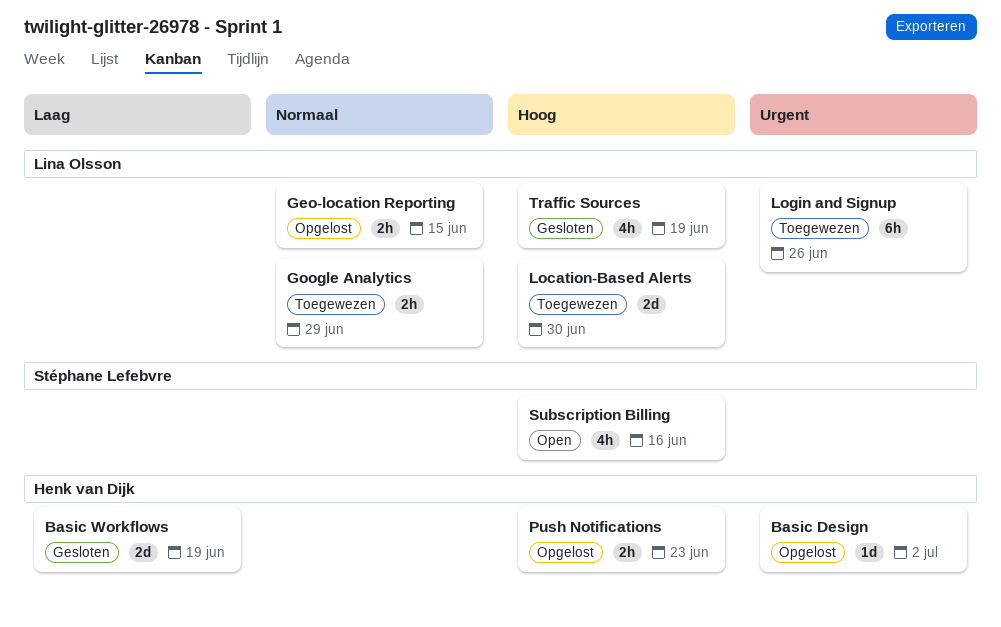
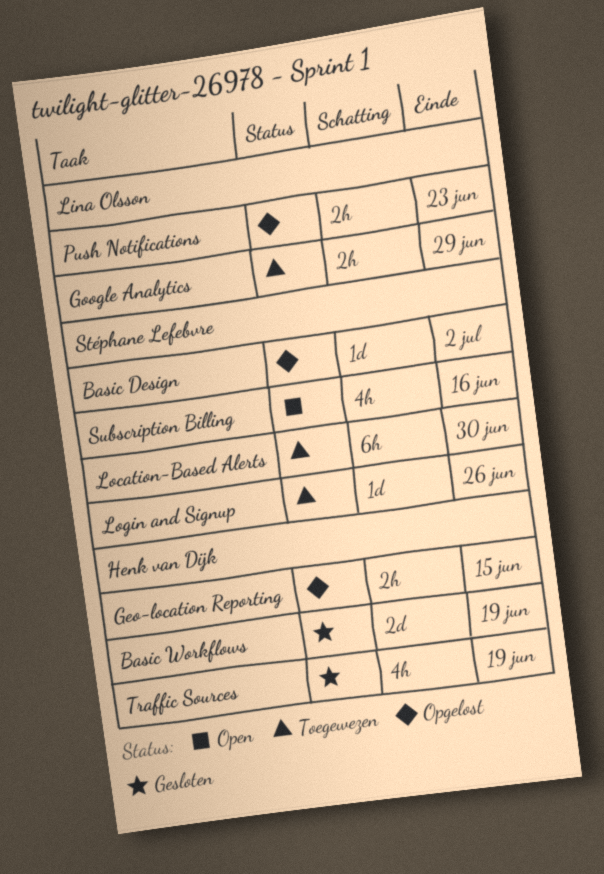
Basic Design, owner: Henk van Dijk -> Stéphane Lefebvre
Geo-location Reporting, owner: Lina Olsson -> Henk van Dijk
Location-Based Alerts, owner: Lina Olsson -> Stéphane Lefebvre
Location-Based Alerts, estimate: 2d -> 6h
Login and Signup, owner: Lina Olsson -> Stéphane Lefebvre
Login and Signup, estimate: 6h -> 1d
Push Notifications, owner: Henk van Dijk -> Lina Olsson
Traffic Sources, owner: Lina Olsson -> Henk van Dijk

